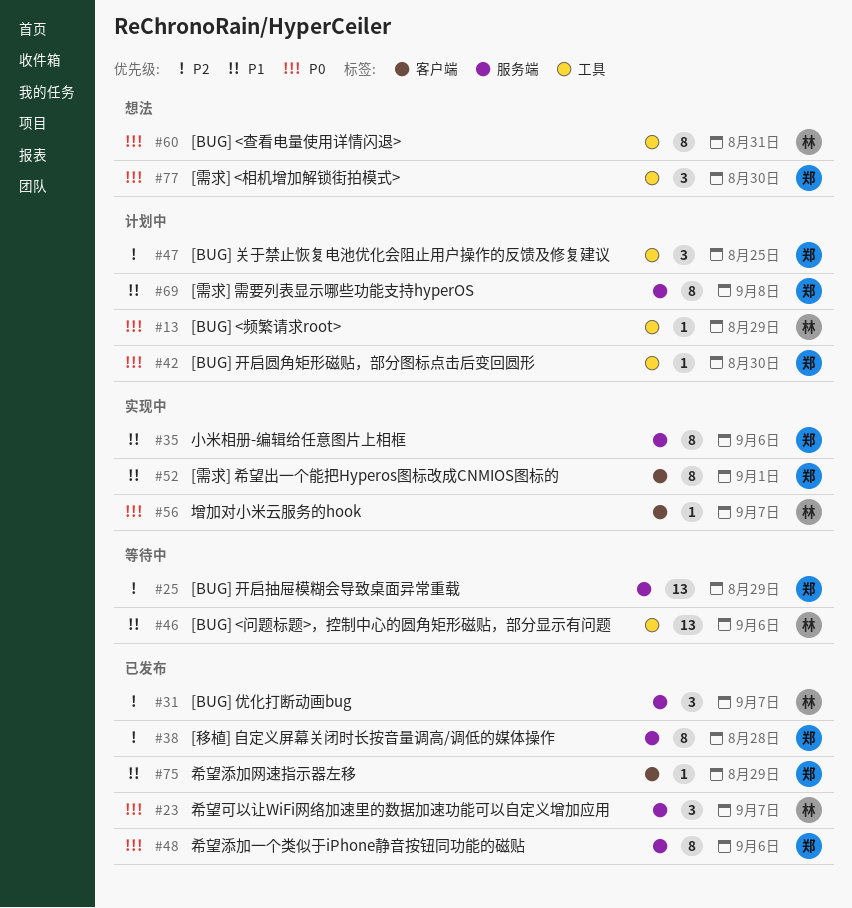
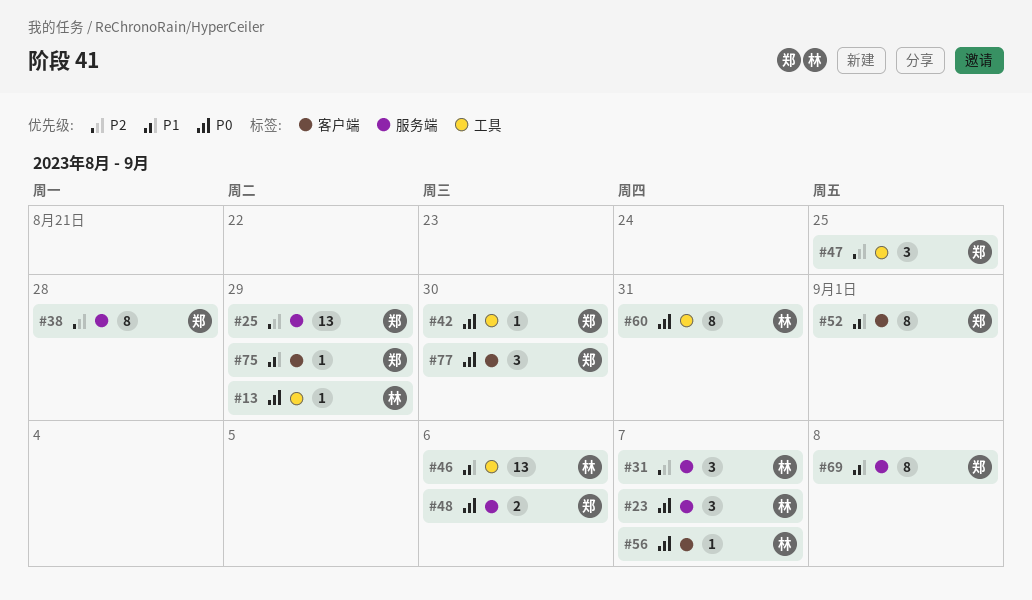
#35: present -> none
#48, estimate: 8 -> 2
#77, label: 工具 -> 客户端

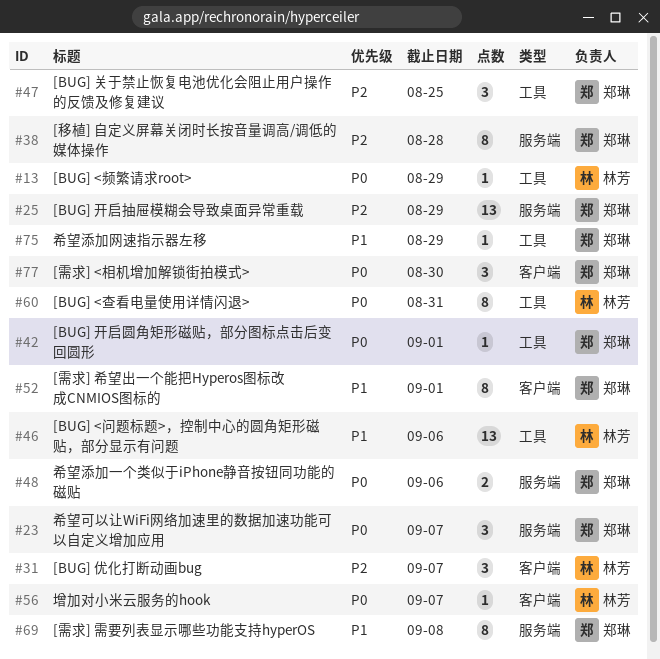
#23, owner: 林芳 -> 郑琳
#31, label: 服务端 -> 客户端
#42, due: Aug 30 -> Sep 1
#75, label: 客户端 -> 工具

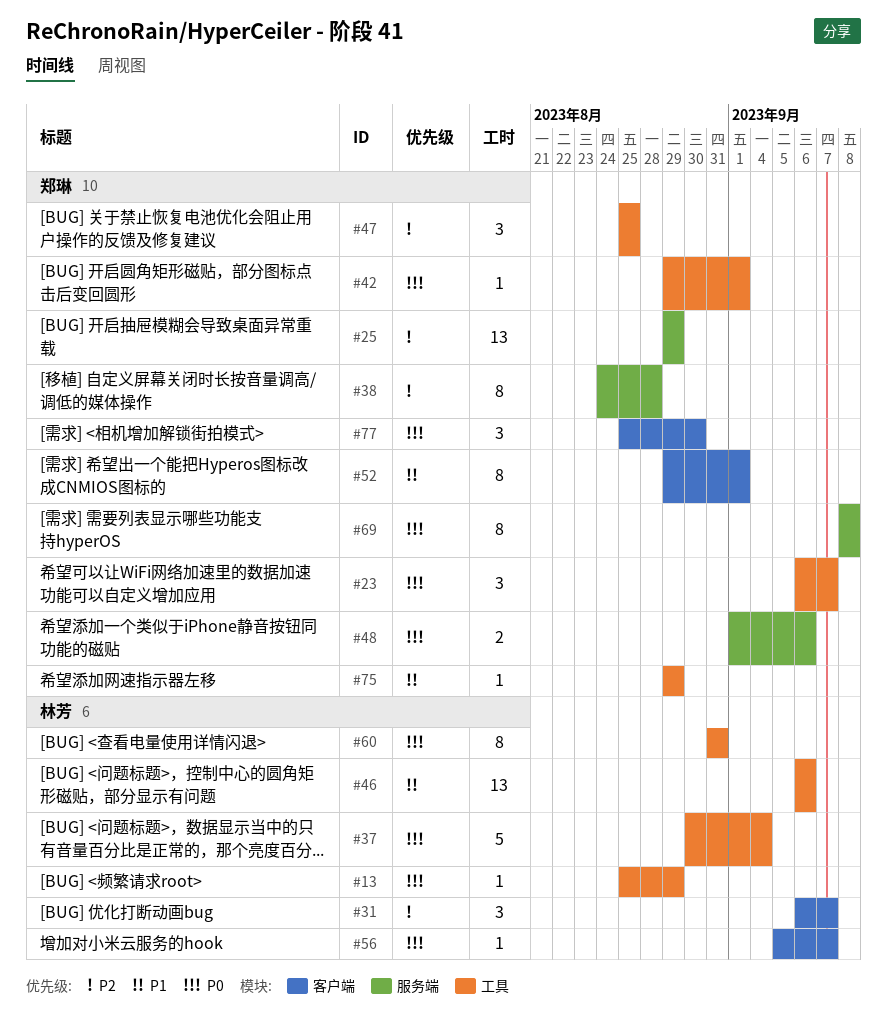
#23, label: 服务端 -> 工具
#37: none -> present
#69, priority: P1 -> P0

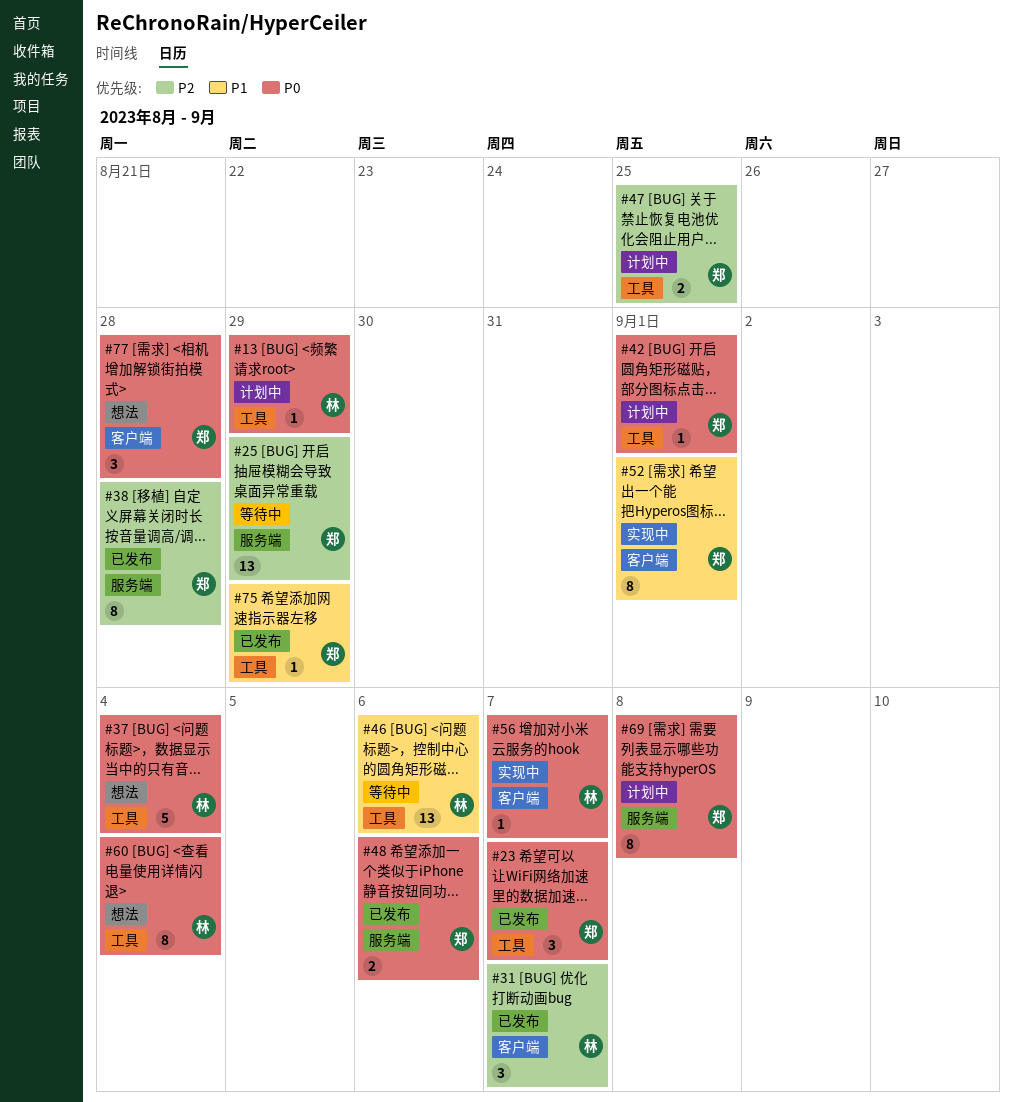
#47, estimate: 3 -> 2
#60, due: Aug 31 -> Sep 4
#77, due: Aug 30 -> Aug 28

